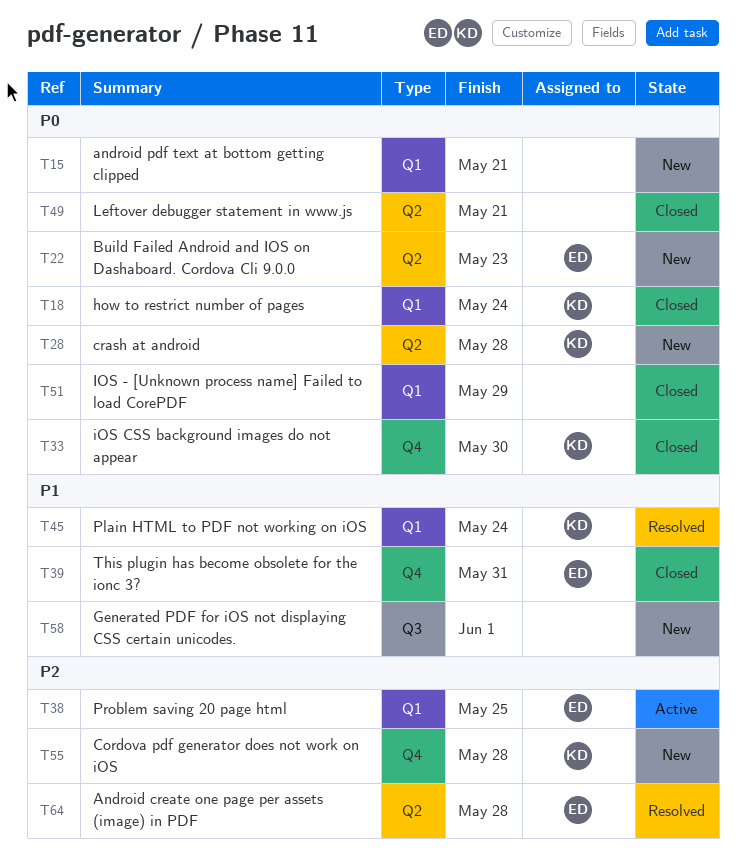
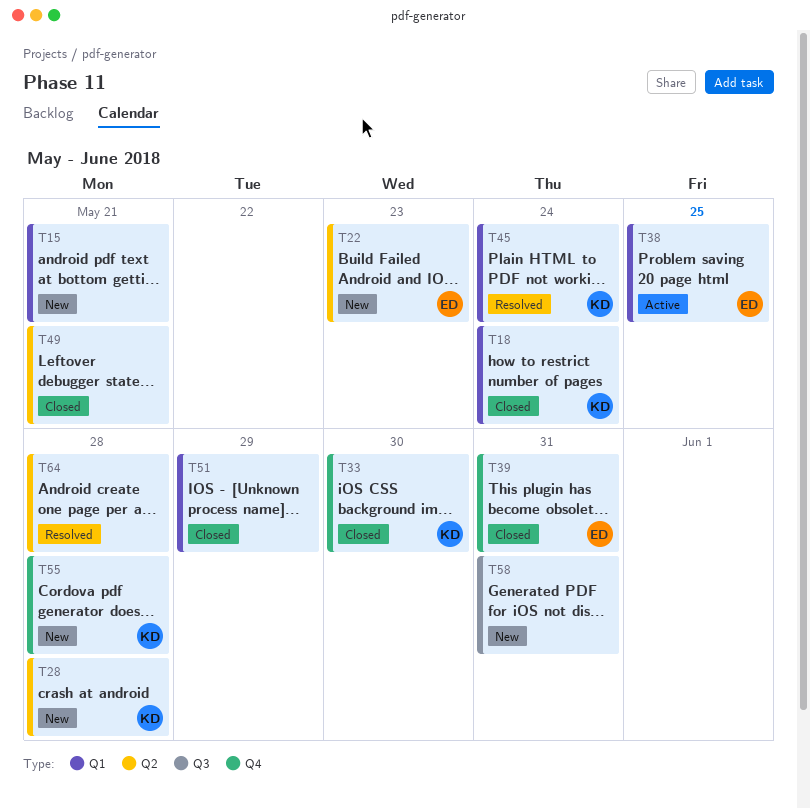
T58, due: Jun 1 -> May 31
T64, owner: ED -> none

